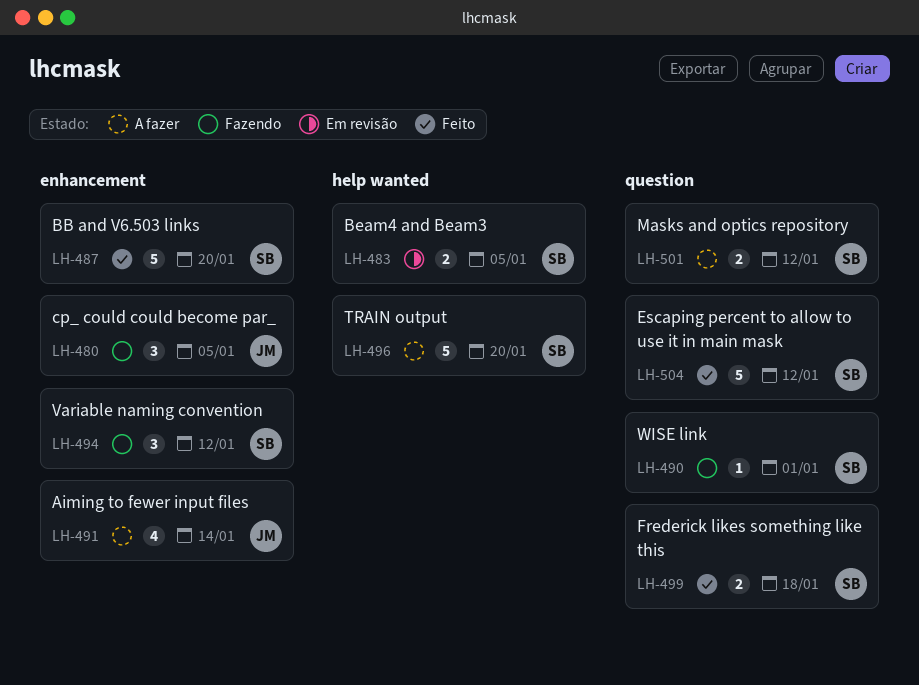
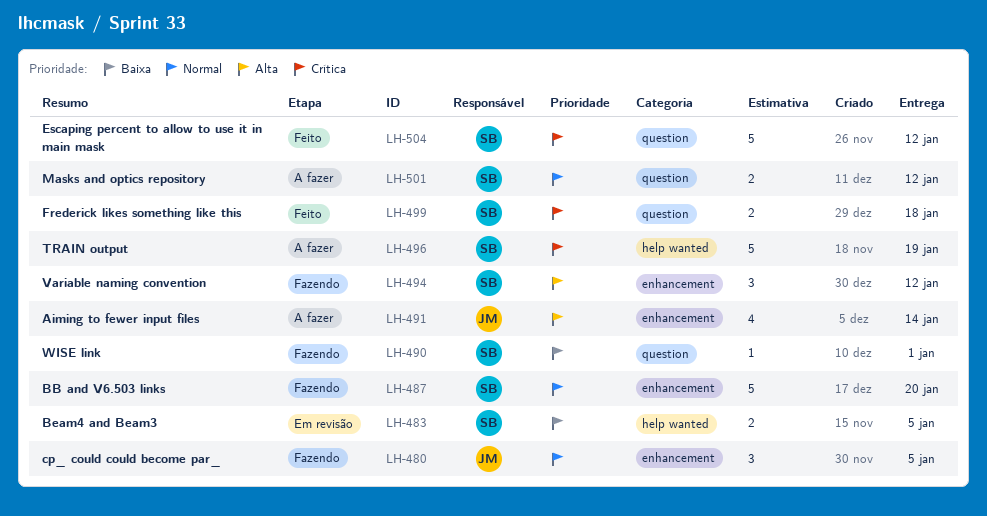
LH-487, status: Feito -> Fazendo
LH-496, due: Jan 20 -> Jan 19

